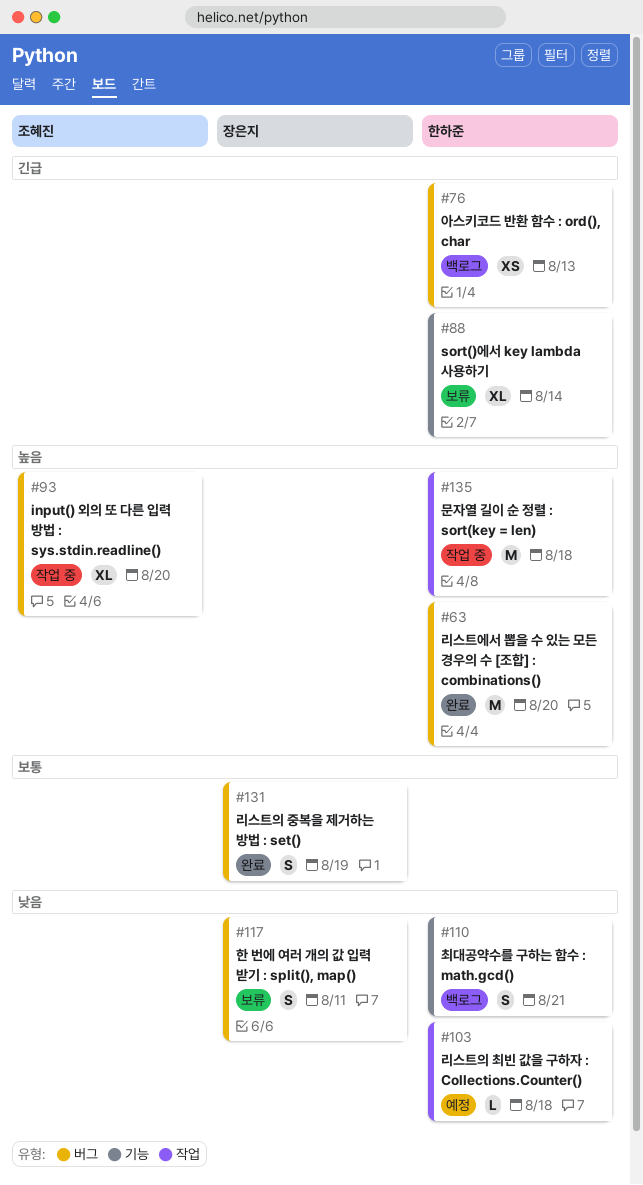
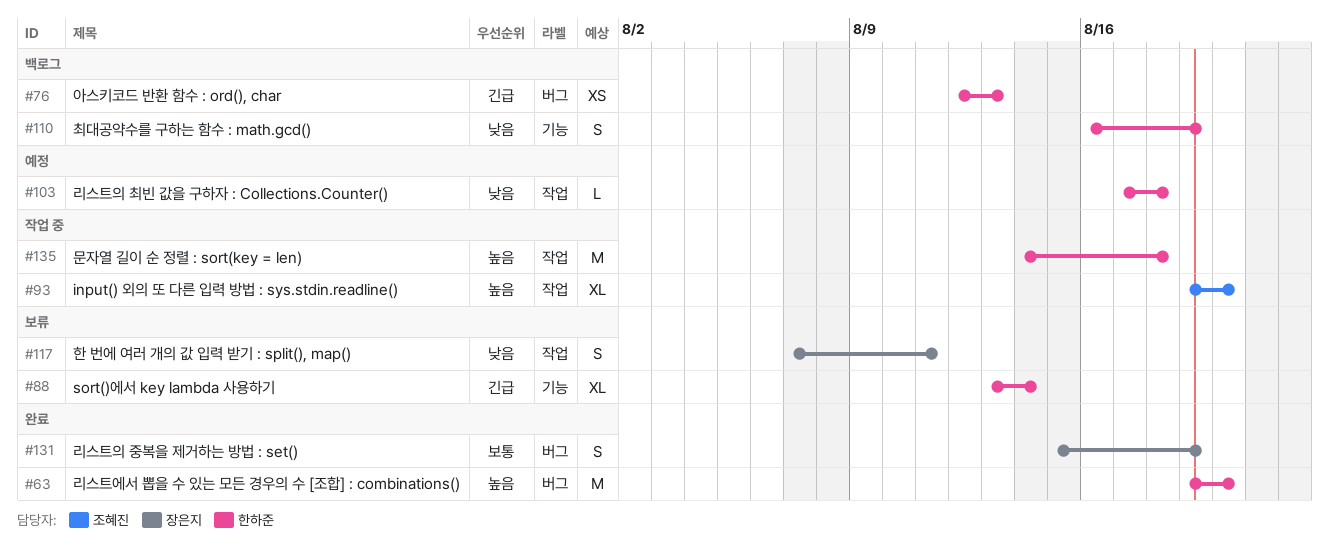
#93, label: 버그 -> 작업
#110, due: Aug 21 -> Aug 19
#117, label: 버그 -> 작업

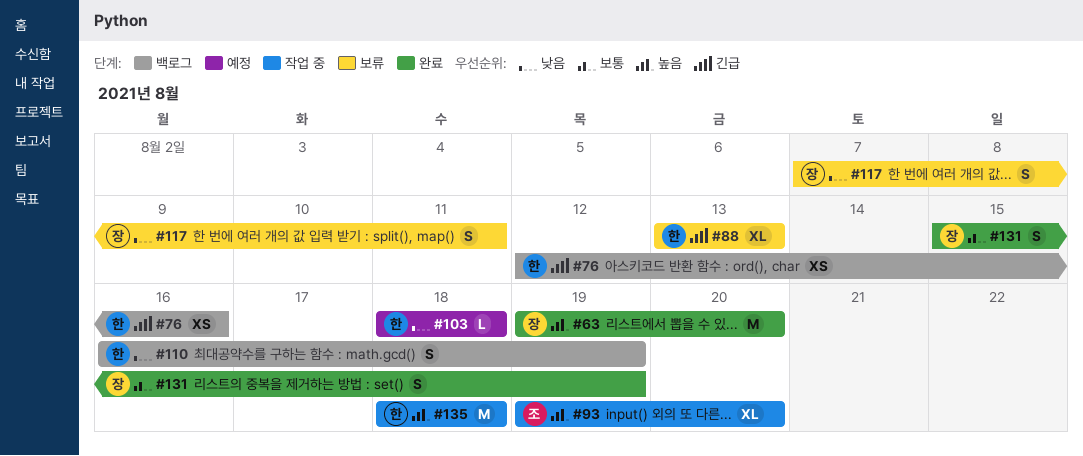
#63, owner: 한하준 -> 장은지
#76, due: Aug 13 -> Aug 16
#88, due: Aug 14 -> Aug 13
#103, start: Aug 17 -> Aug 18
#135, start: Aug 14 -> Aug 18

